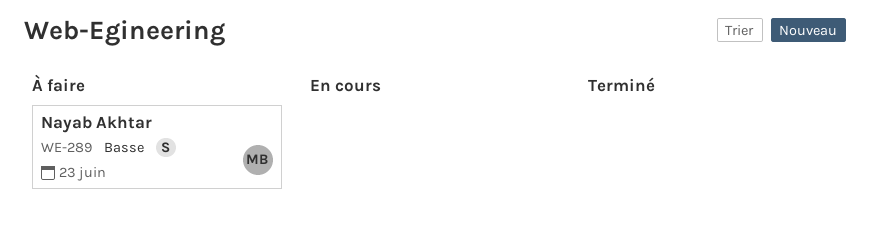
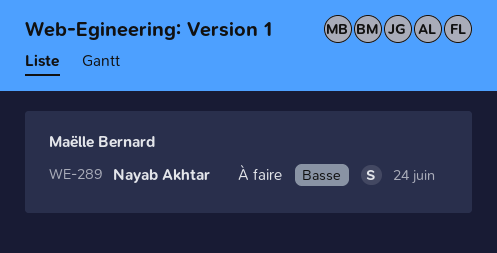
WE-289, due: Jun 23 -> Jun 24

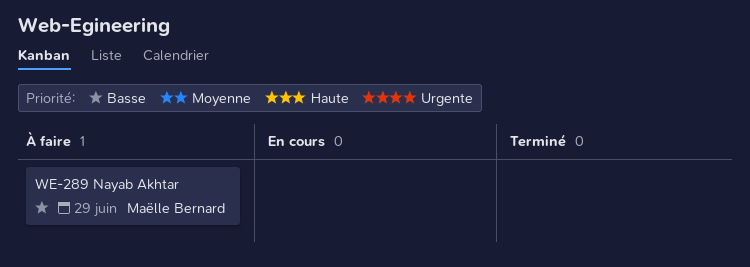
WE-289, due: Jun 24 -> Jun 29

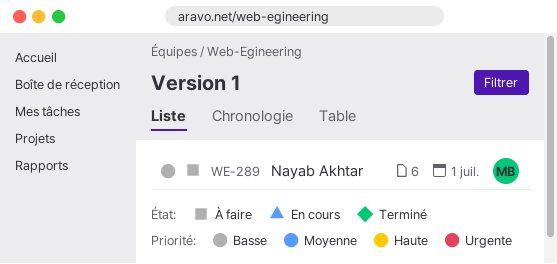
WE-289, due: Jun 29 -> Jul 1

